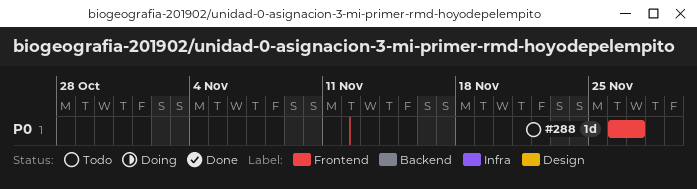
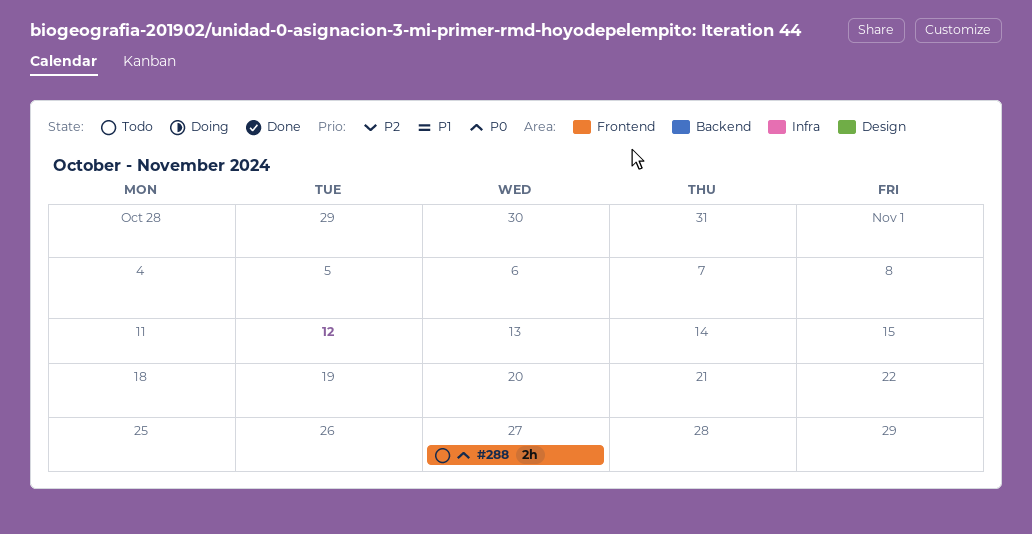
#288, estimate: 1d -> 2h
#288, start: Nov 26 -> Nov 27

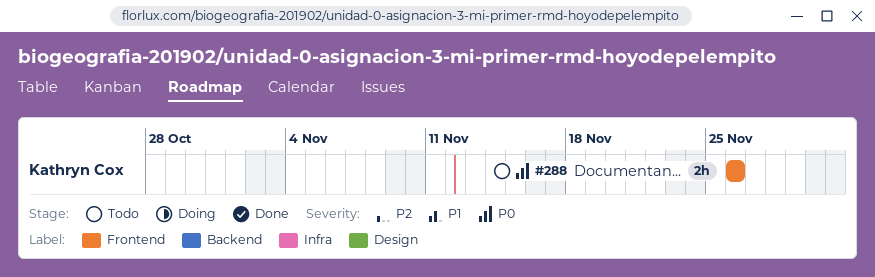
#288, start: Nov 27 -> Nov 26
#288, due: Nov 27 -> Nov 26

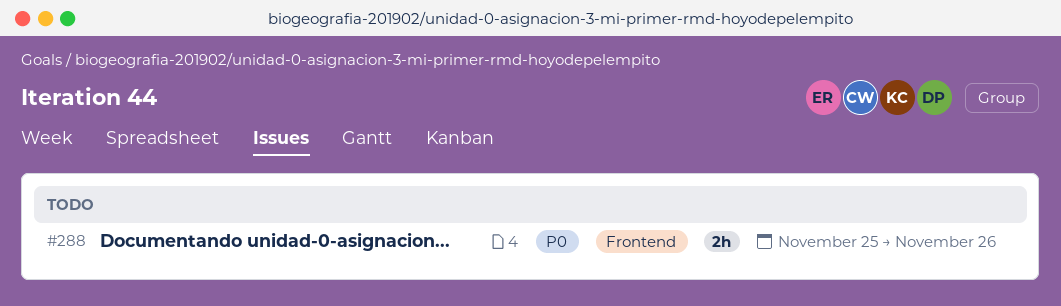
#288, start: Nov 26 -> Nov 25

